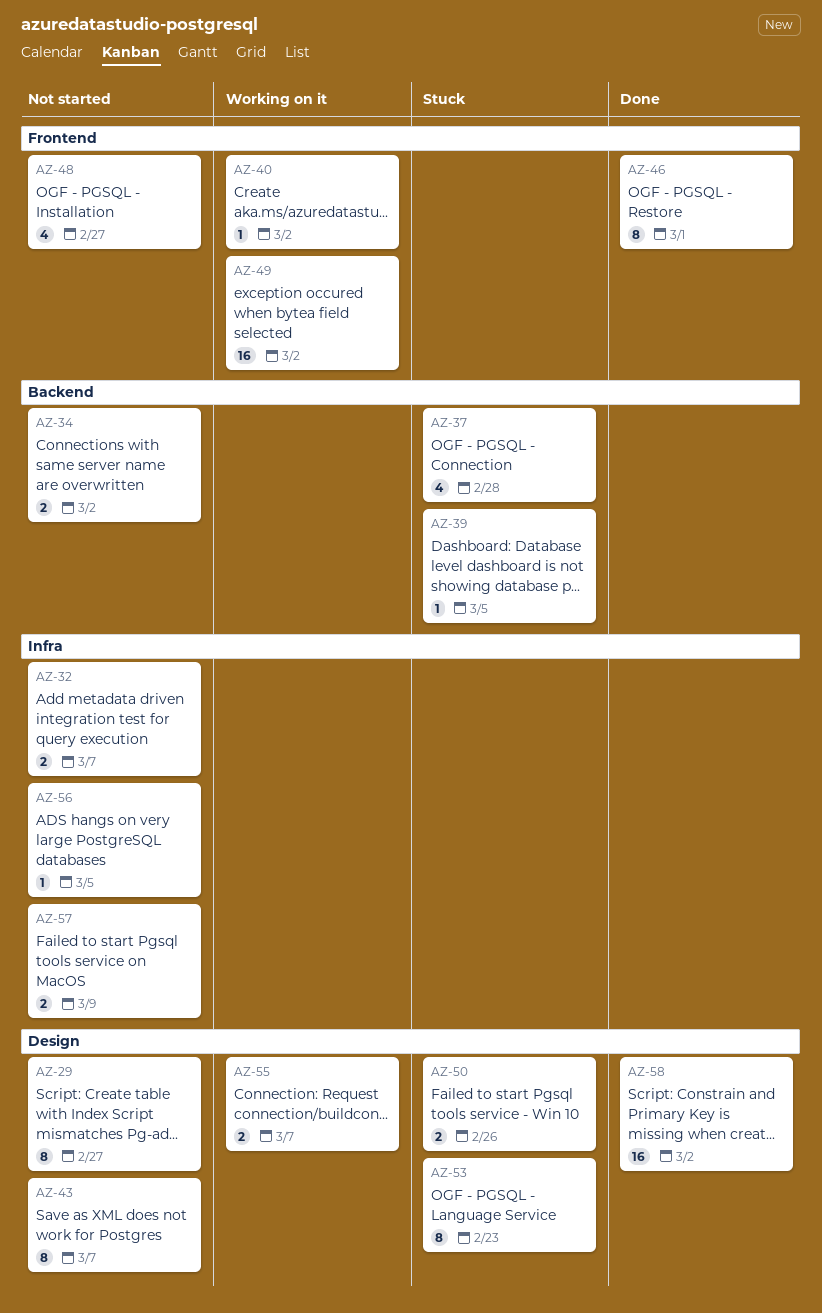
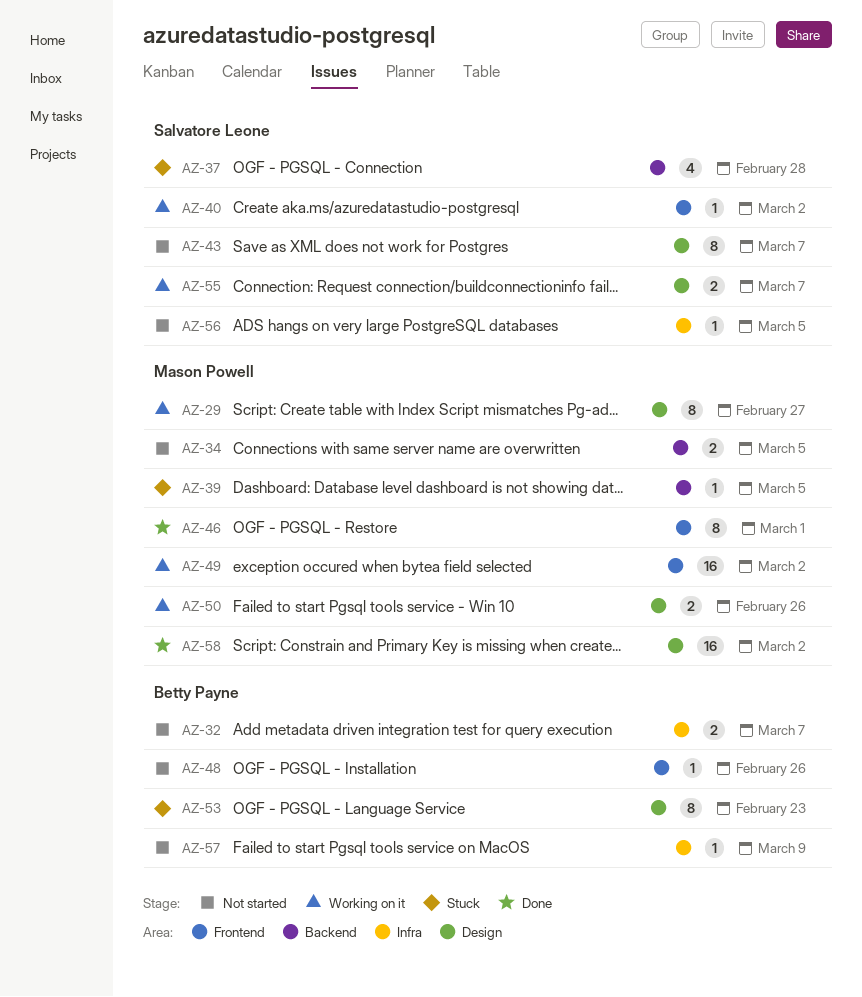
AZ-29, status: Not started -> Working on it
AZ-34, due: Mar 2 -> Mar 5
AZ-48, estimate: 4 -> 1
AZ-48, due: Feb 27 -> Feb 26
AZ-50, status: Stuck -> Working on it
AZ-57, estimate: 2 -> 1

